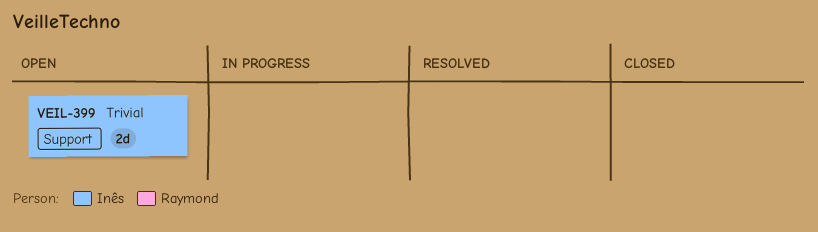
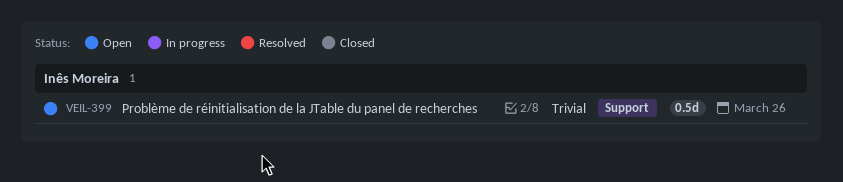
VEIL-399, estimate: 2d -> 0.5d

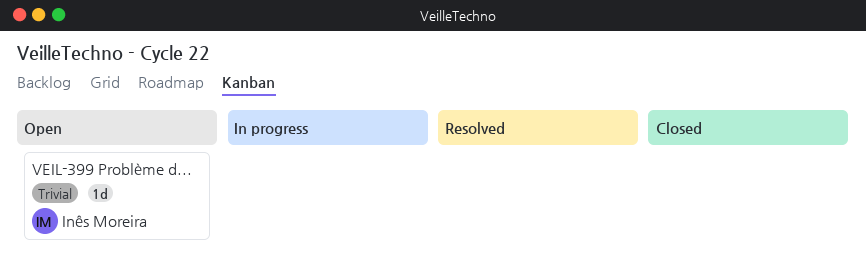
VEIL-399, estimate: 0.5d -> 1d

